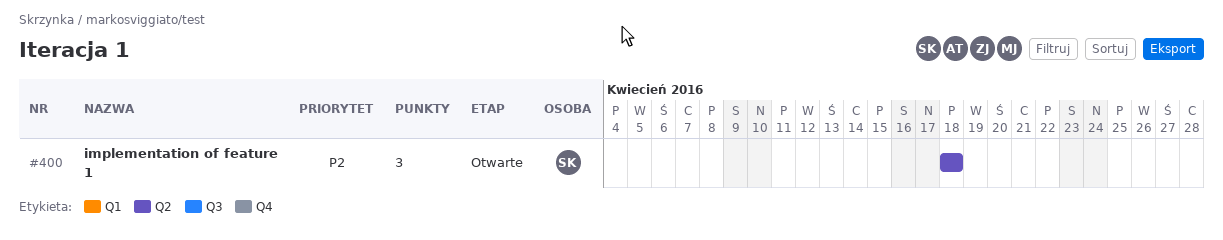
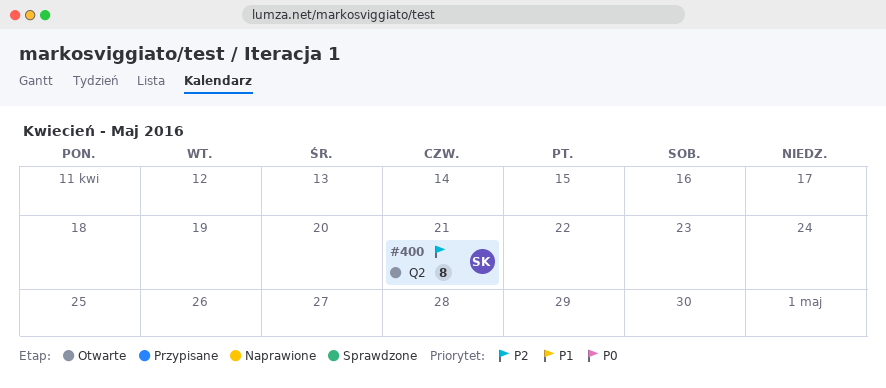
#400, estimate: 3 -> 8
#400, due: Apr 18 -> Apr 21

